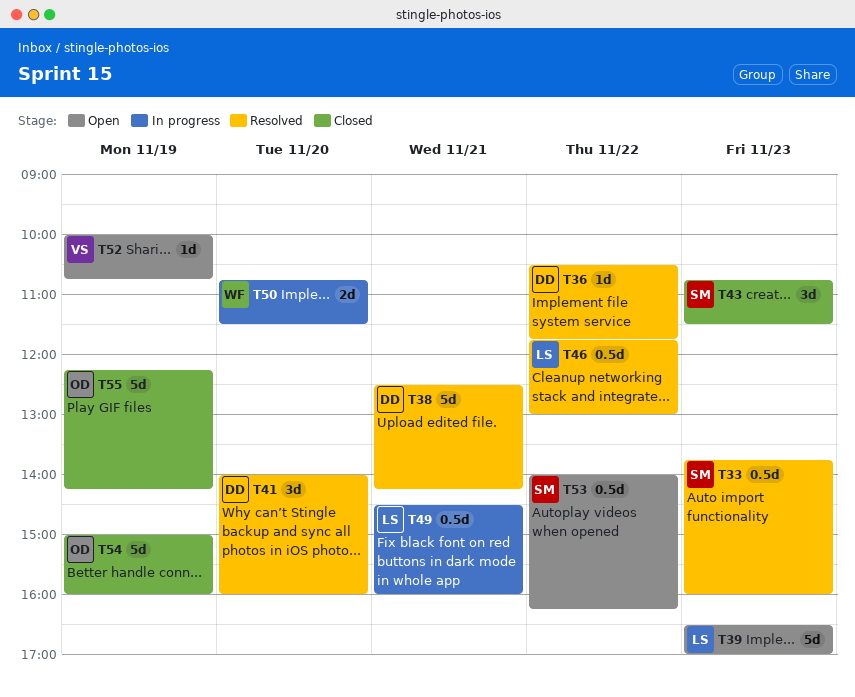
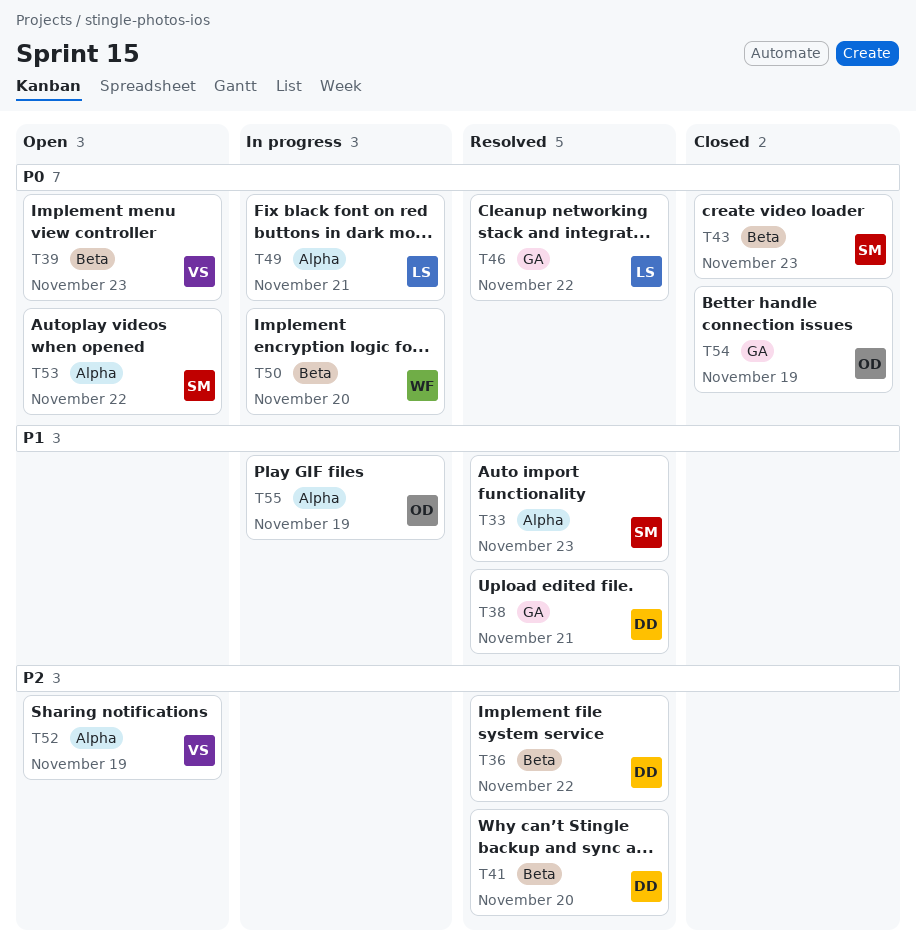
T39, owner: LS -> VS
T55, status: Closed -> In progress

